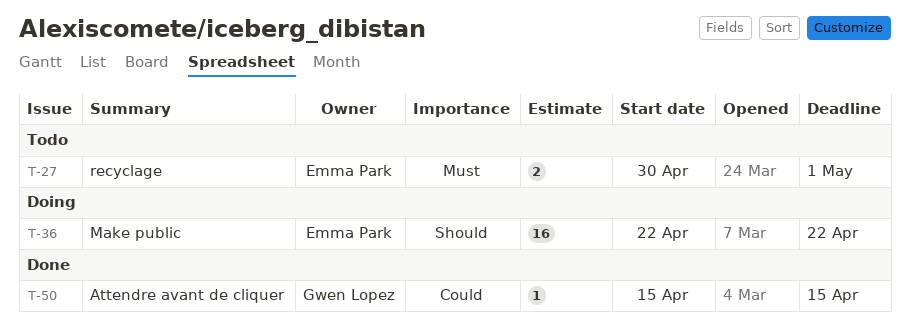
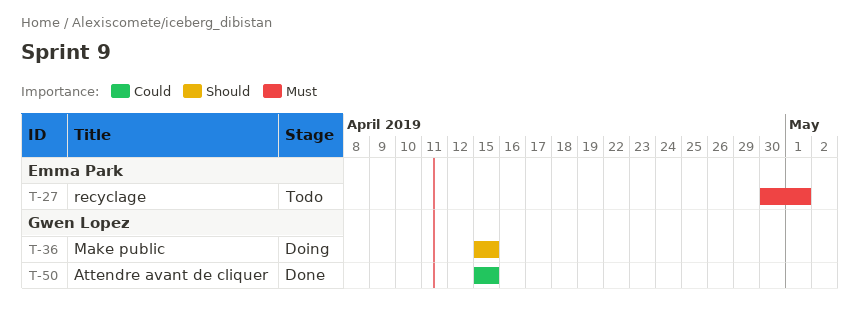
T-36, owner: Emma Park -> Gwen Lopez
T-36, start: Apr 22 -> Apr 15
T-36, due: Apr 22 -> Apr 15

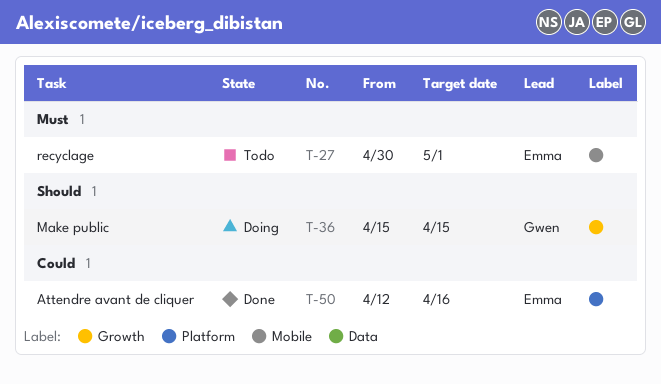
T-50, owner: Gwen Lopez -> Emma Park
T-50, start: Apr 15 -> Apr 12
T-50, due: Apr 15 -> Apr 16

